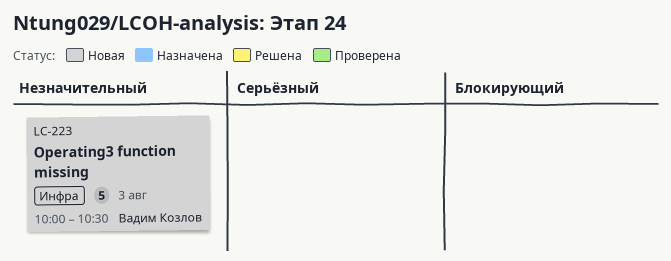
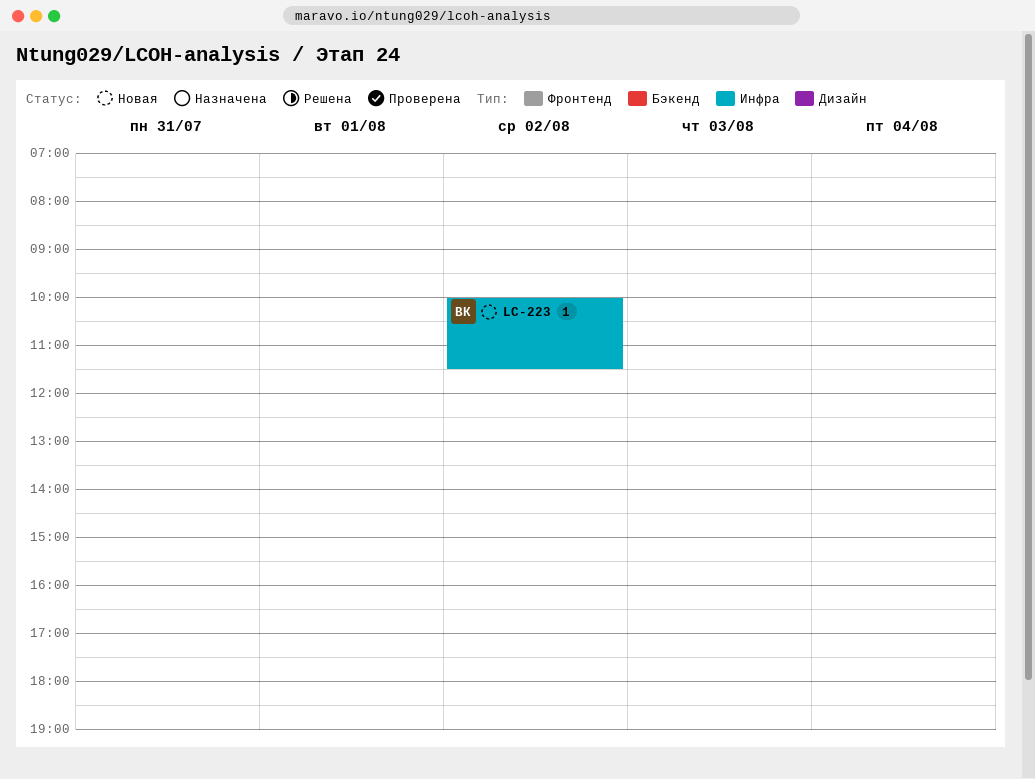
LC-223, estimate: 5 -> 1
LC-223, day: Aug 3 -> Aug 2
LC-223, ends: 10:30 -> 11:30

